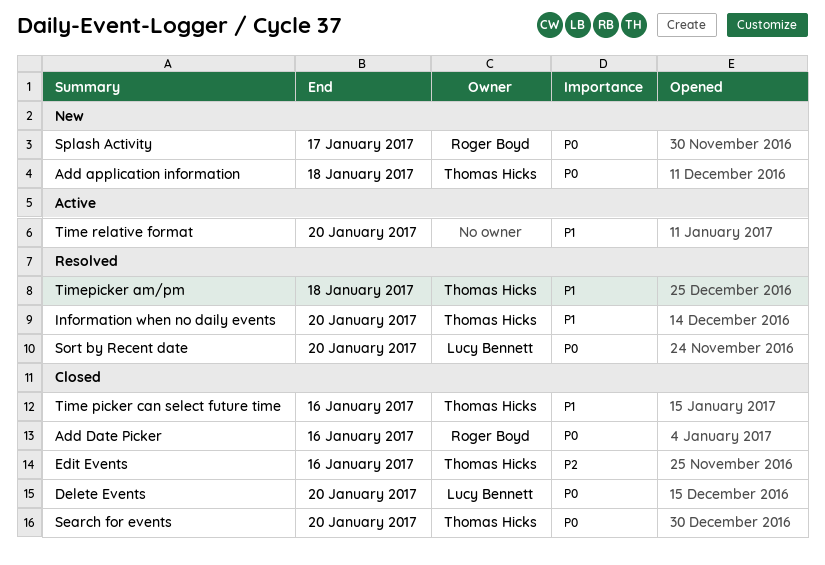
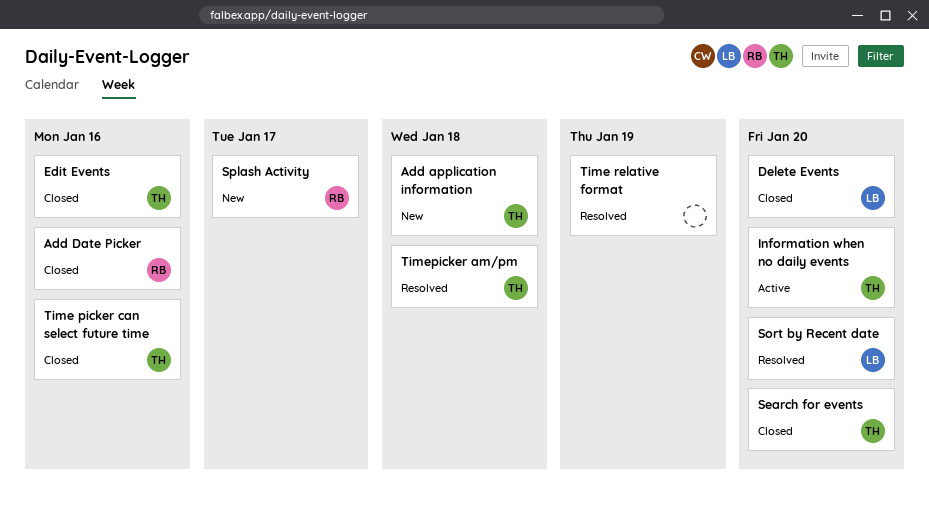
Information when no daily events, status: Resolved -> Active
Time relative format, status: Active -> Resolved
Time relative format, due: Jan 20 -> Jan 19

